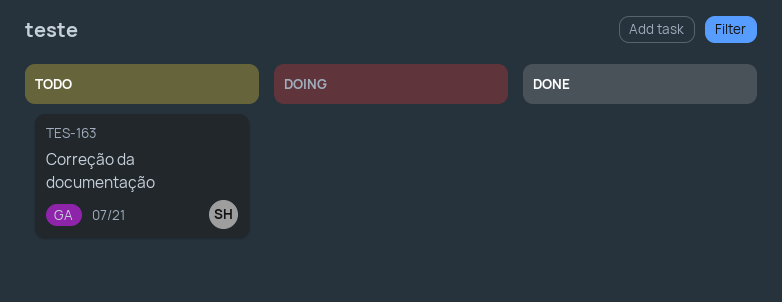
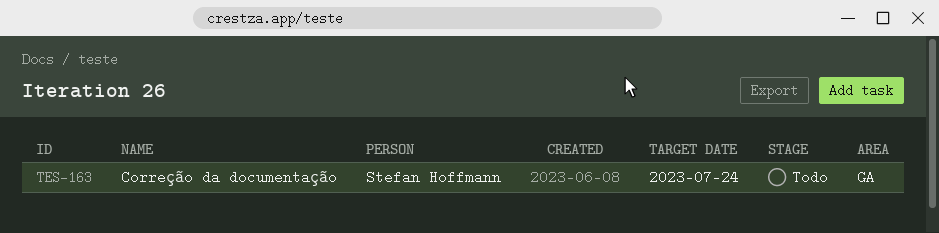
TES-163, due: Jul 21 -> Jul 24

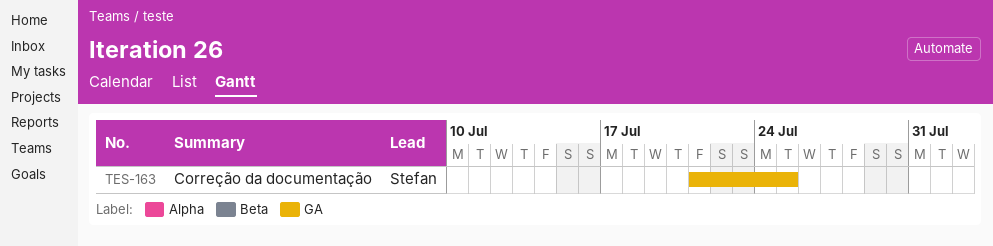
TES-163, due: Jul 24 -> Jul 25

